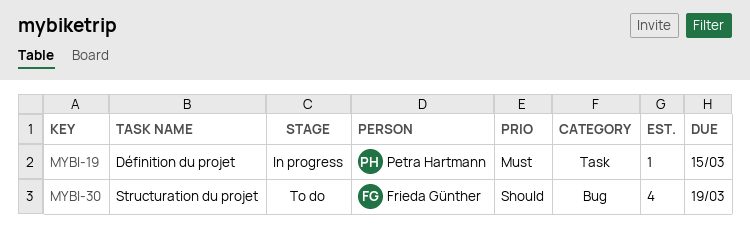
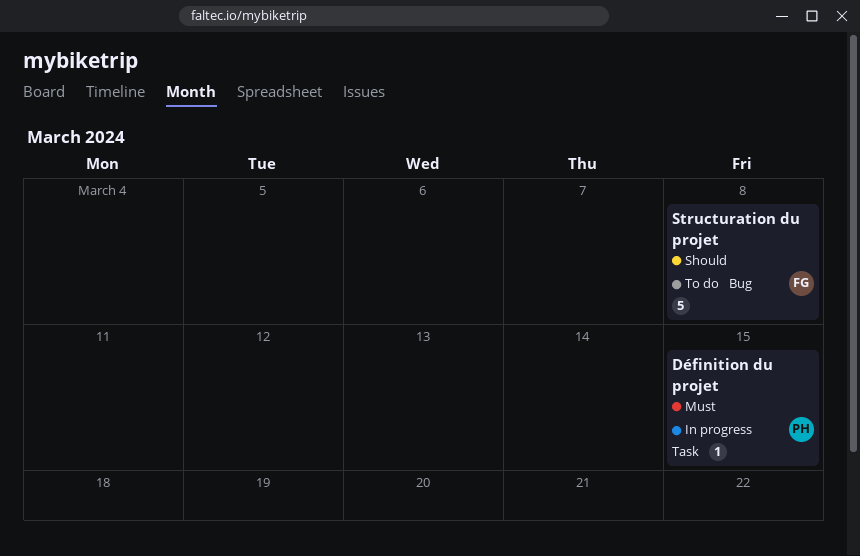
Structuration du projet, estimate: 4 -> 5
Structuration du projet, due: Mar 19 -> Mar 8

